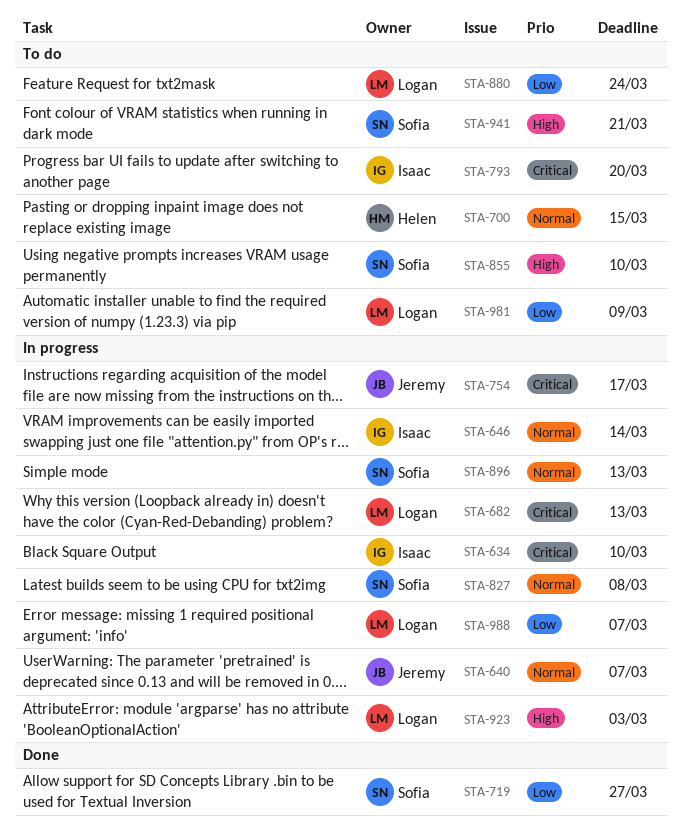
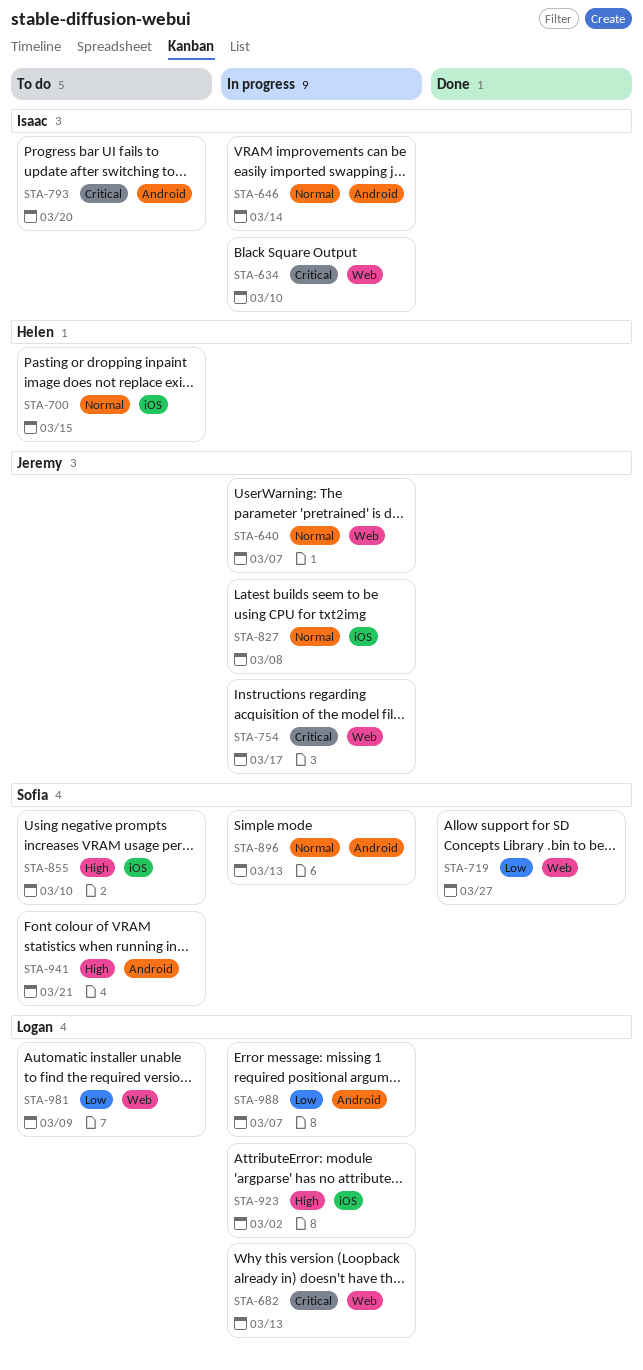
STA-827, owner: Sofia -> Jeremy
STA-880: present -> none
STA-923, due: Mar 3 -> Mar 2

